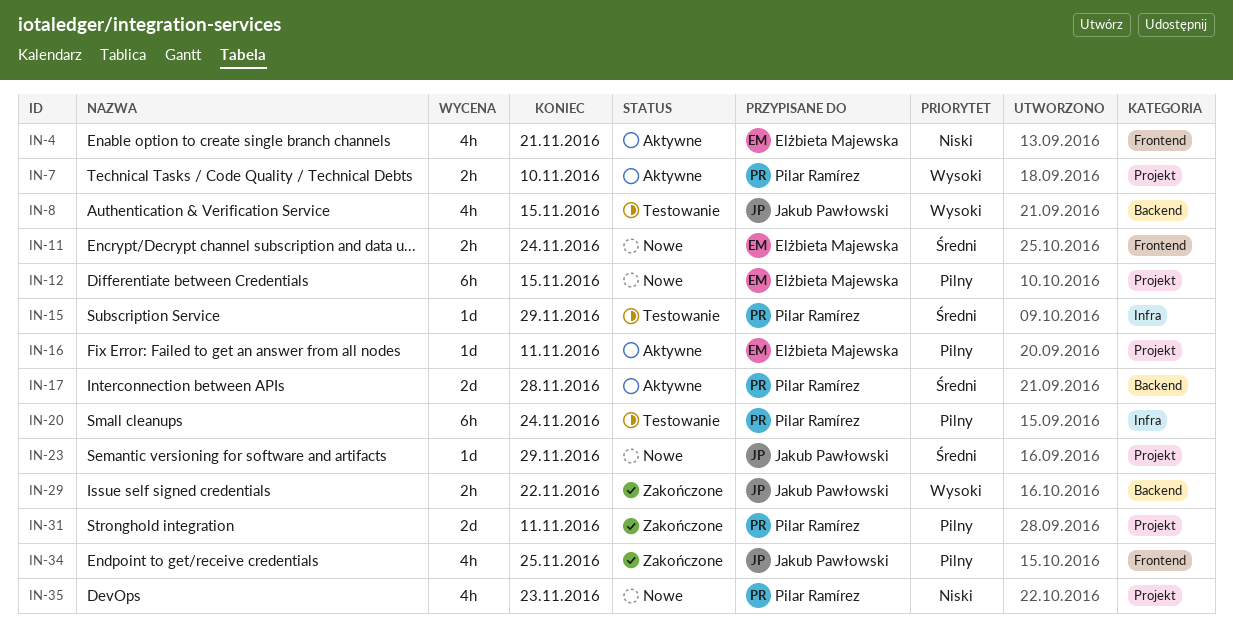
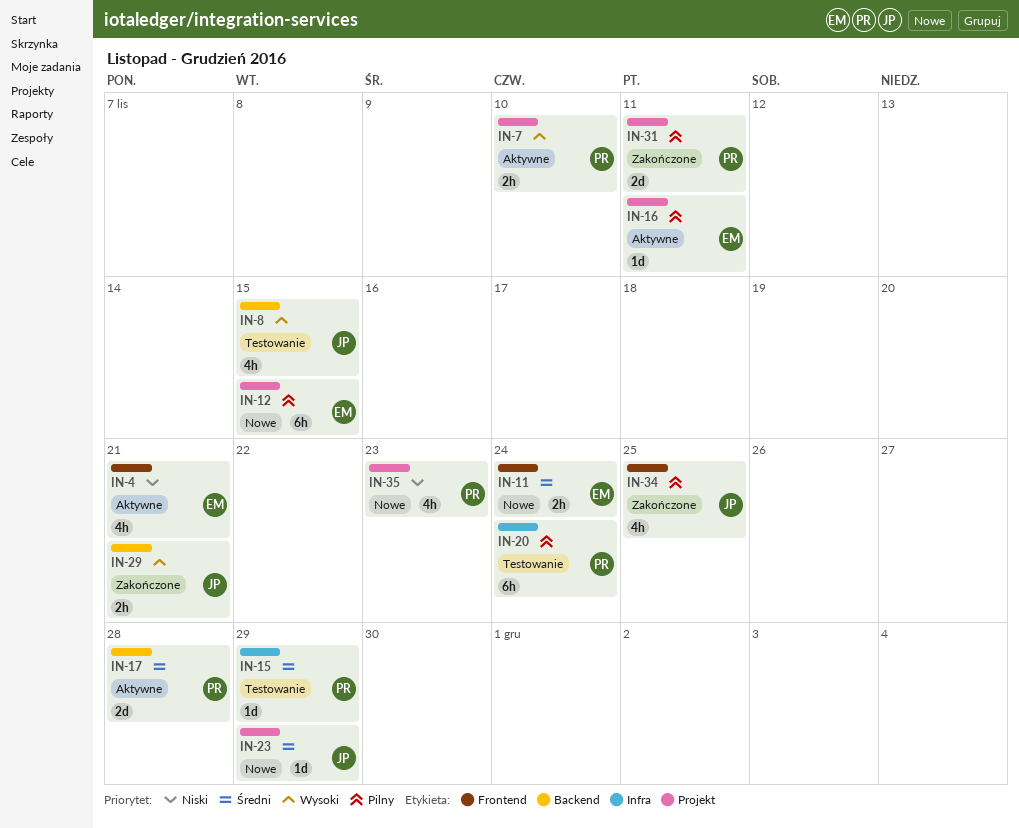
IN-29, due: Nov 22 -> Nov 21

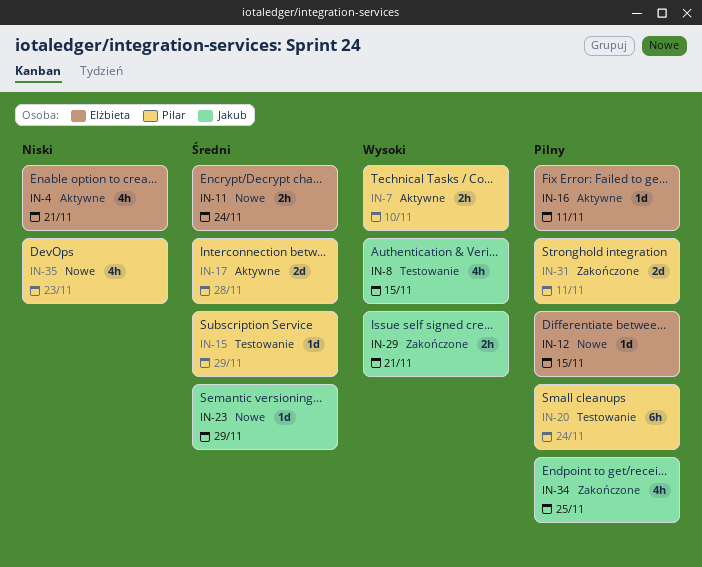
IN-12, estimate: 6h -> 1d

